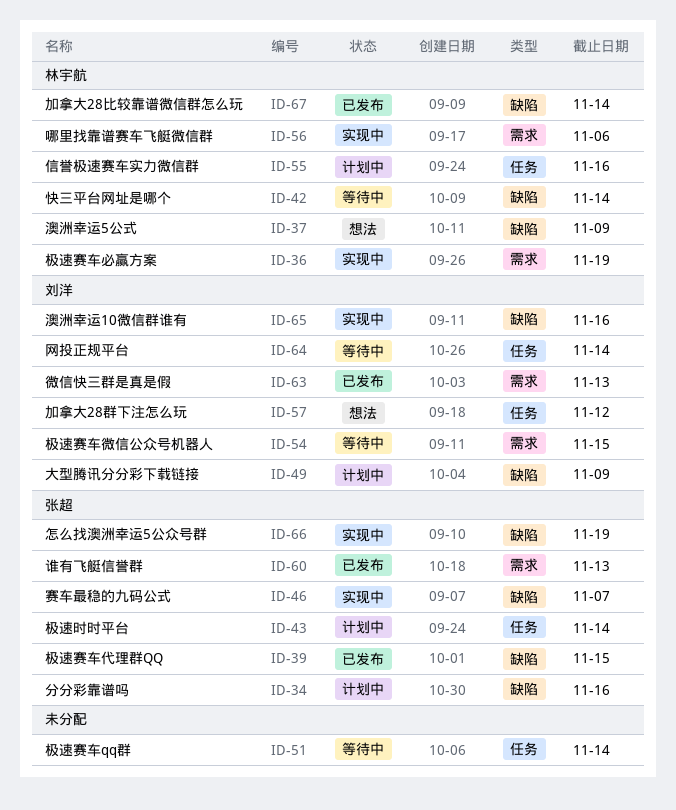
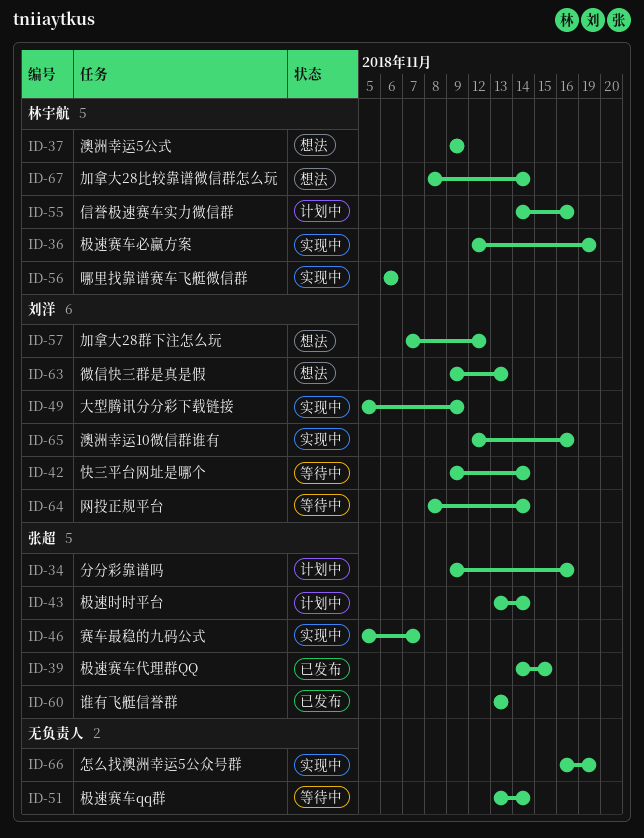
ID-42, owner: 林宇航 -> 刘洋
ID-49, status: 计划中 -> 实现中
ID-54: present -> none
ID-63, status: 已发布 -> 想法
ID-66, owner: 张超 -> none
ID-67, status: 已发布 -> 想法

